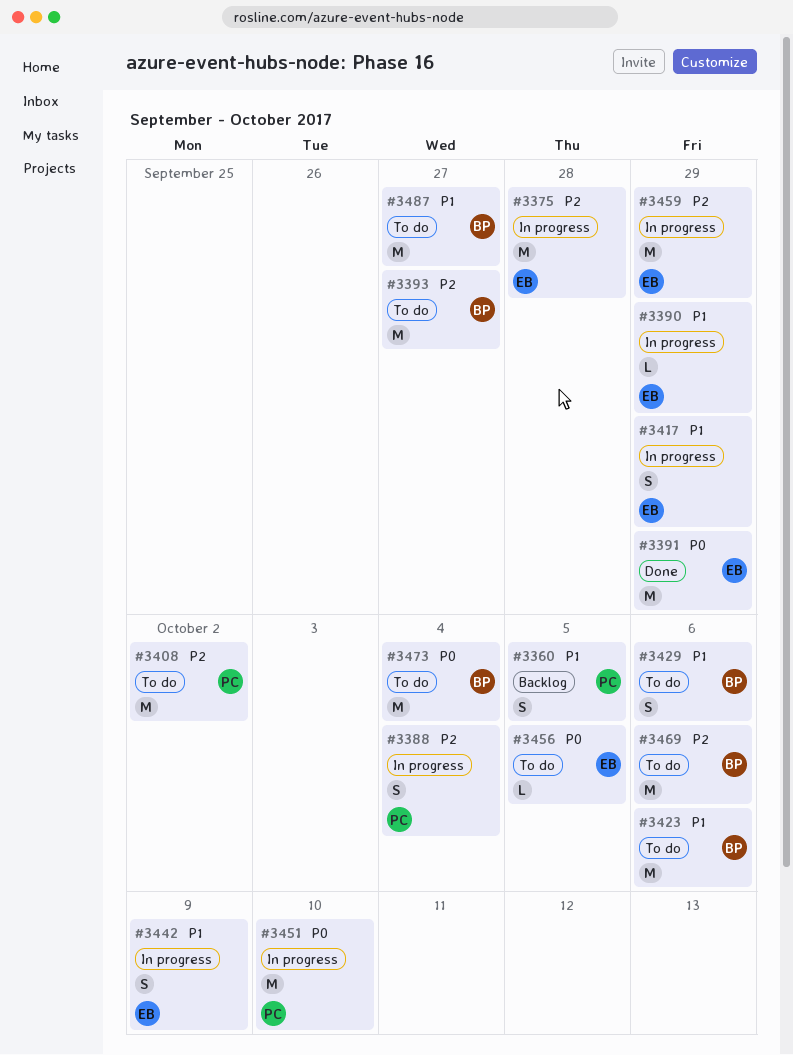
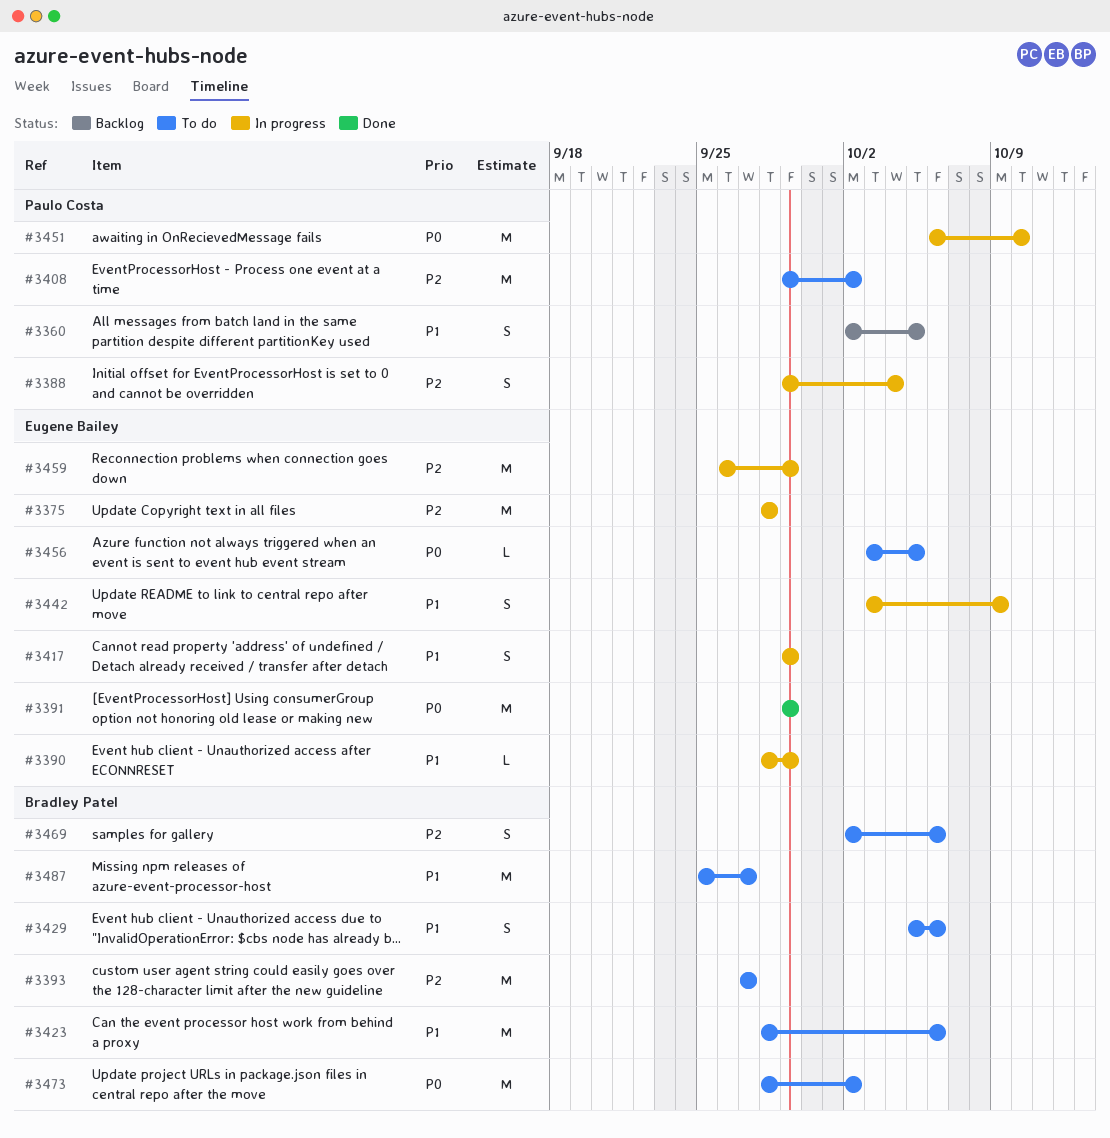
#3469, estimate: M -> S
#3473, due: Oct 4 -> Oct 2

